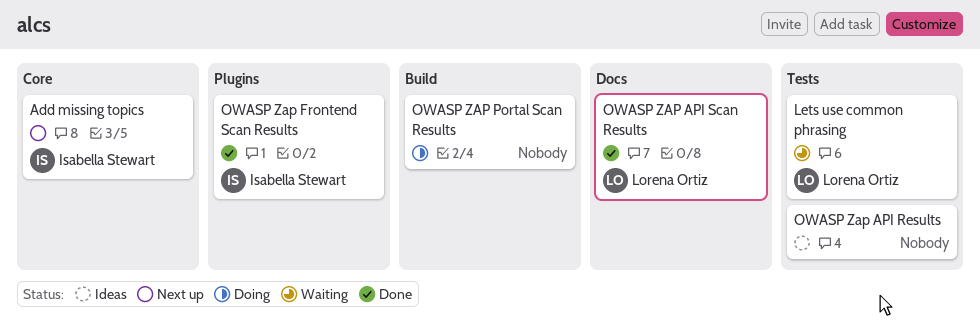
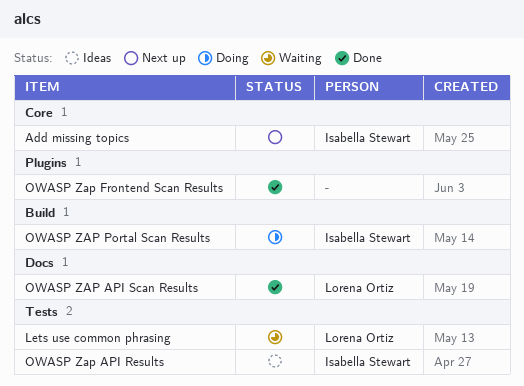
OWASP Zap API Results, owner: none -> Isabella Stewart
OWASP Zap Frontend Scan Results, owner: Isabella Stewart -> none
OWASP ZAP Portal Scan Results, owner: none -> Isabella Stewart

